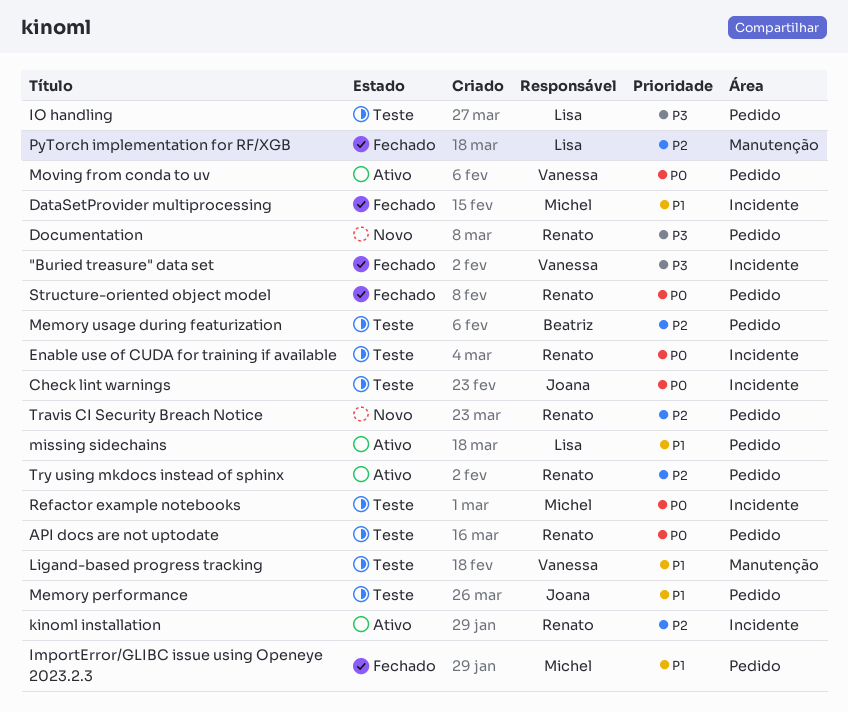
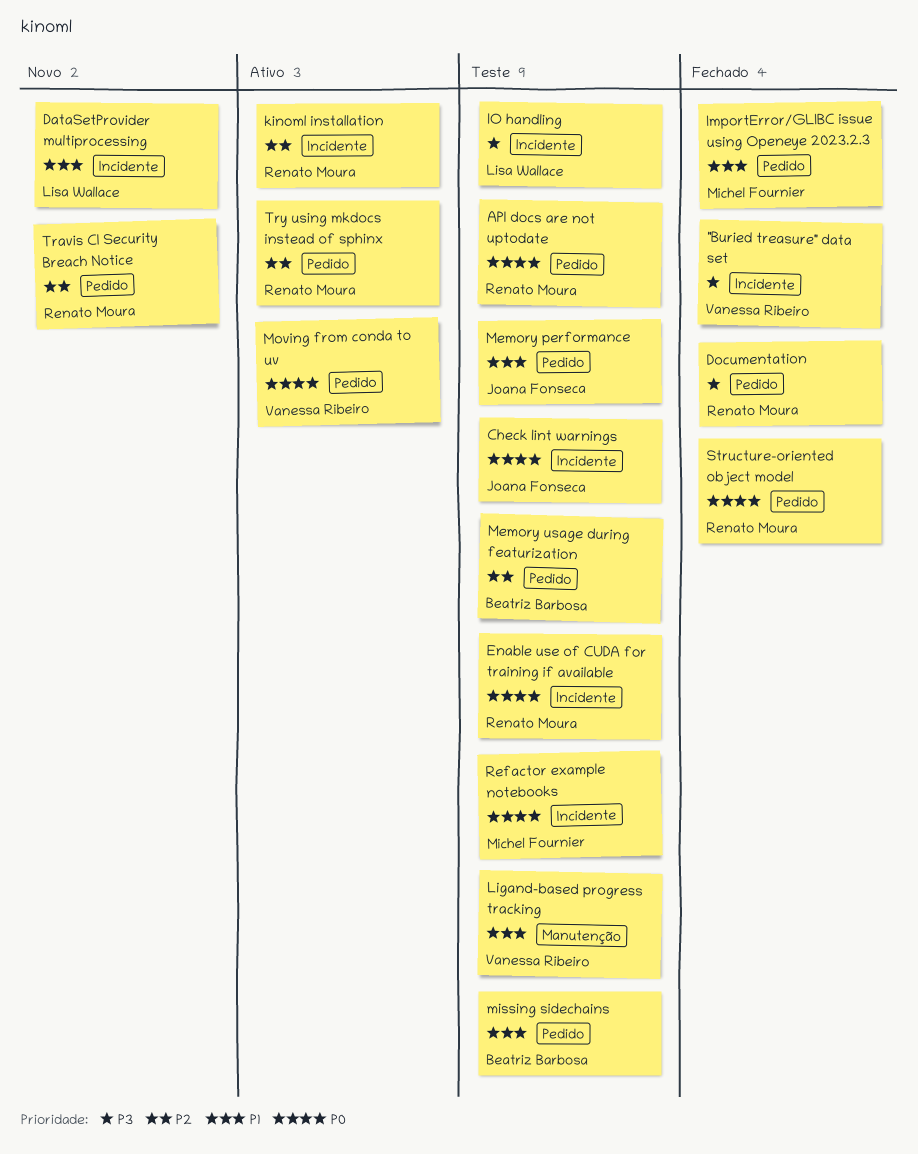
DataSetProvider multiprocessing, status: Fechado -> Novo
DataSetProvider multiprocessing, owner: Michel Fournier -> Lisa Wallace
Documentation, status: Novo -> Fechado
IO handling, label: Pedido -> Incidente
missing sidechains, status: Ativo -> Teste
missing sidechains, owner: Lisa Wallace -> Beatriz Barbosa
PyTorch implementation for RF/XGB: present -> none

